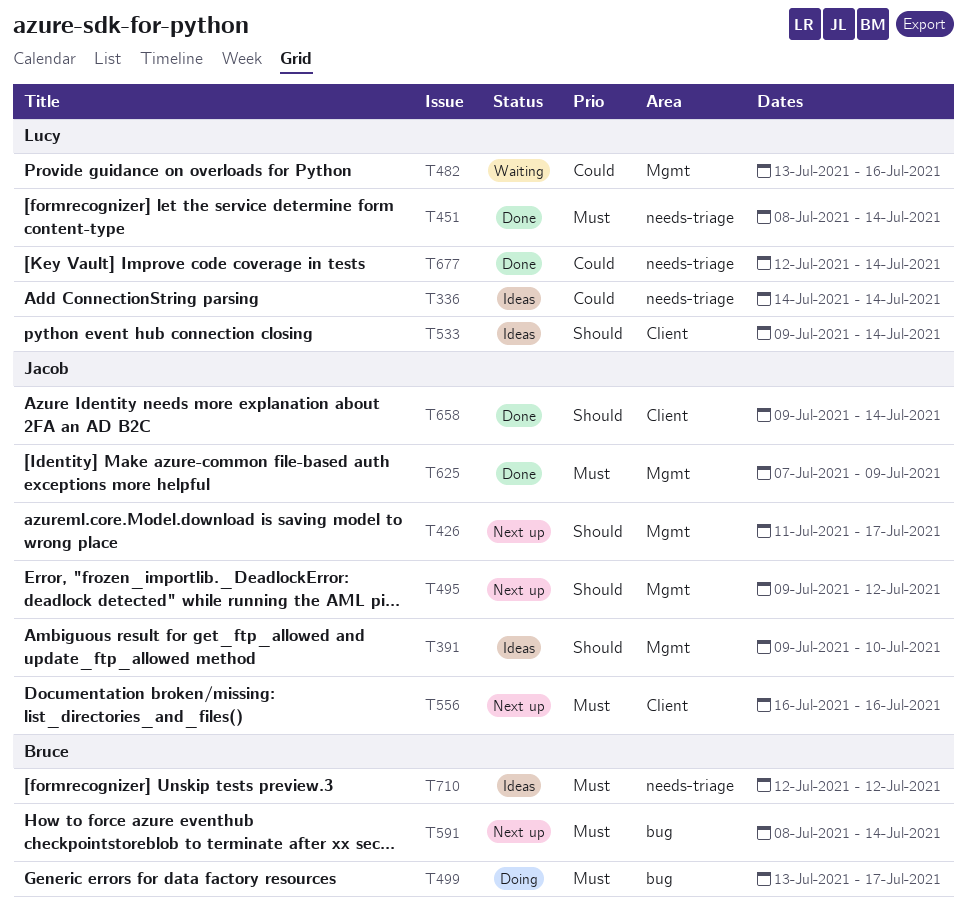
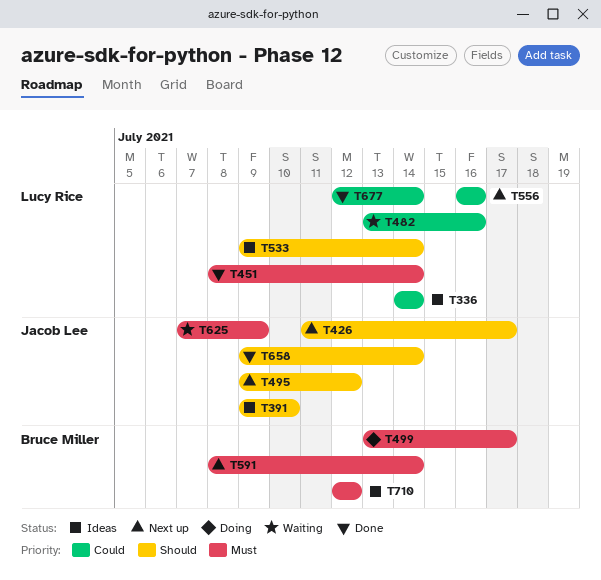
T556, owner: Jacob Lee -> Lucy Rice
T556, priority: Must -> Could
T625, status: Done -> Waiting

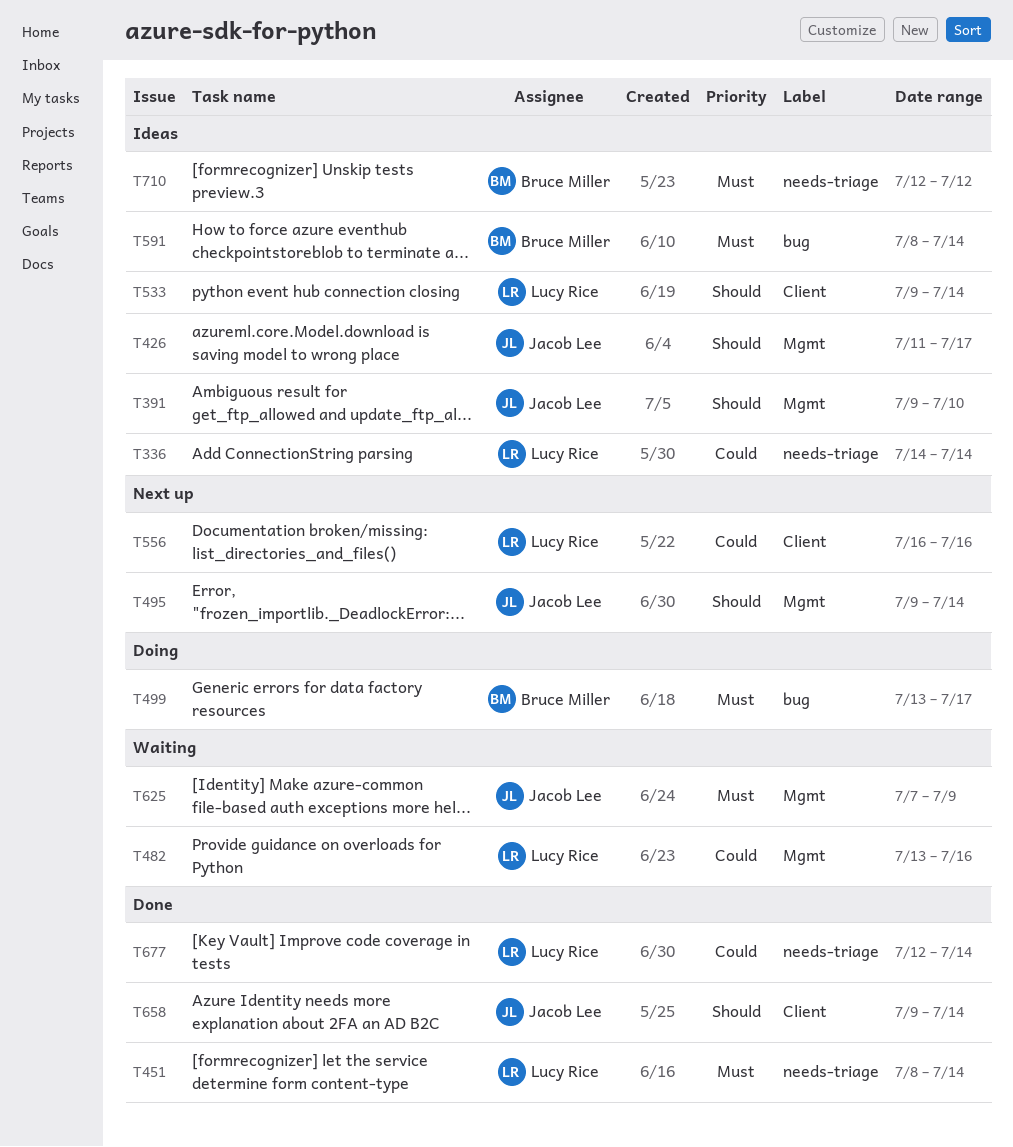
T426, status: Next up -> Ideas
T495, due: Jul 12 -> Jul 14
T591, status: Next up -> Ideas

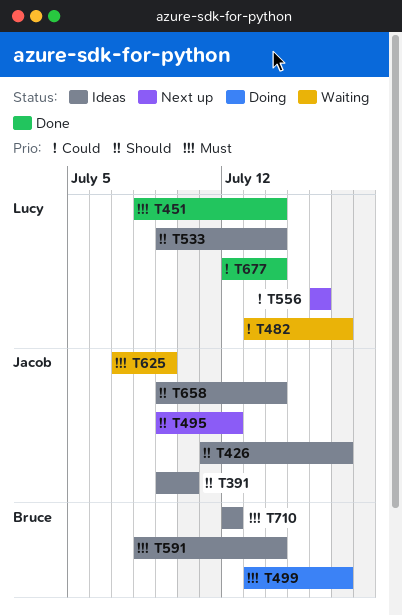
T336: present -> none
T482, due: Jul 16 -> Jul 17
T495, due: Jul 14 -> Jul 12
T658, status: Done -> Ideas

